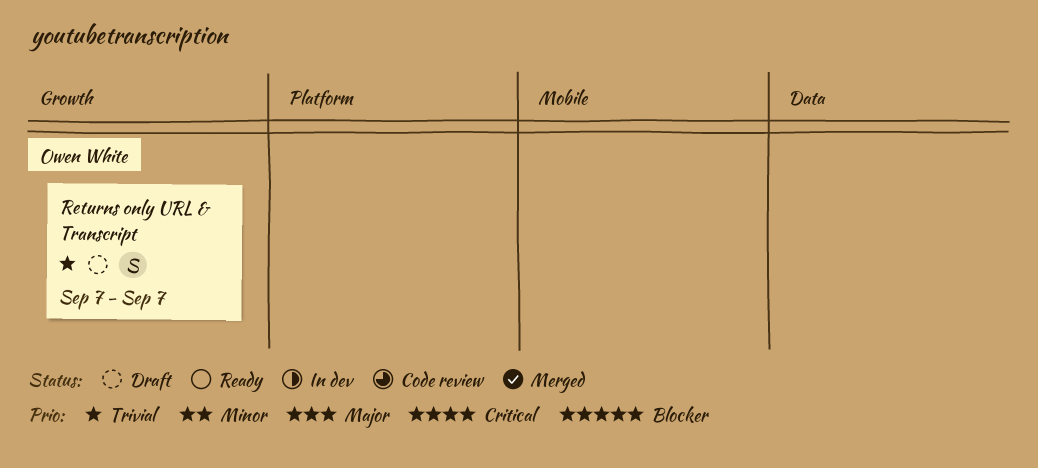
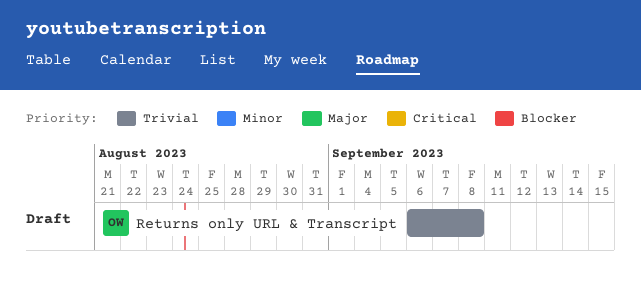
Returns only URL & Transcript, start: Sep 7 -> Sep 6
Returns only URL & Transcript, due: Sep 7 -> Sep 8

